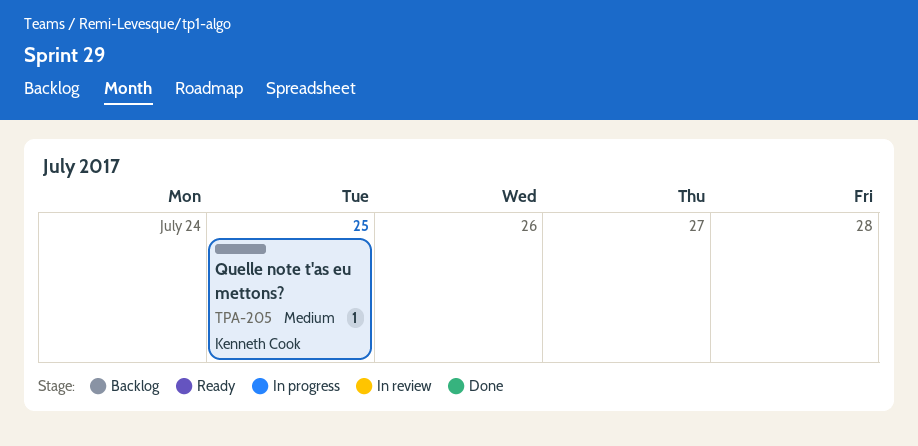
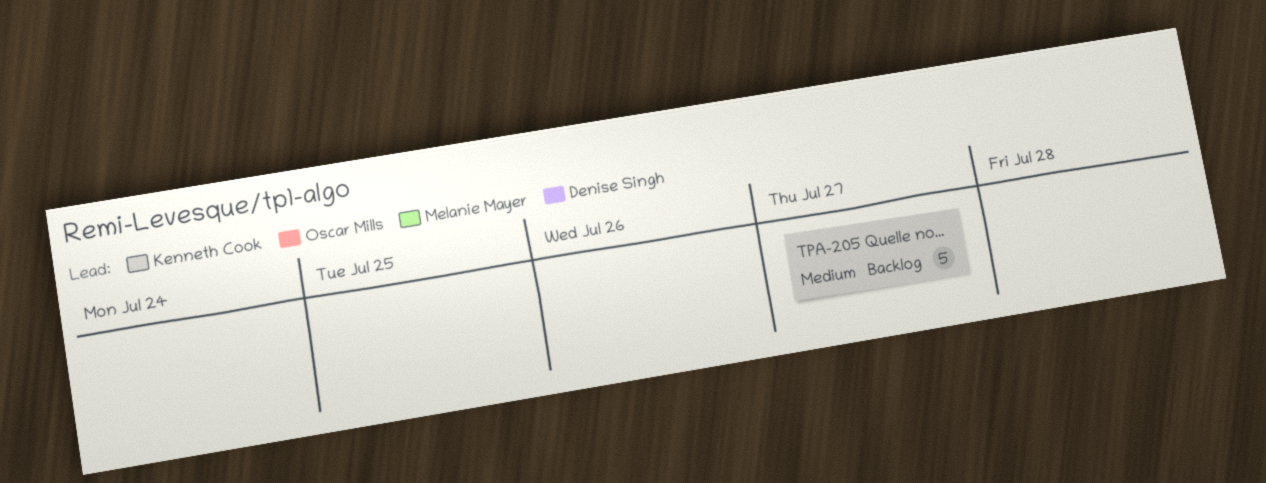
TPA-205, estimate: 1 -> 5
TPA-205, due: Jul 25 -> Jul 27

